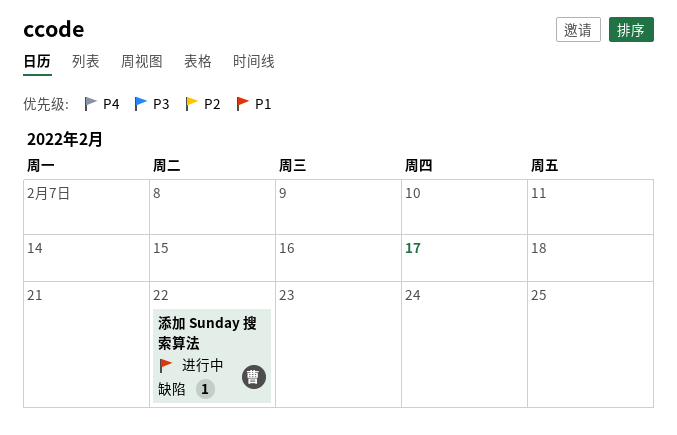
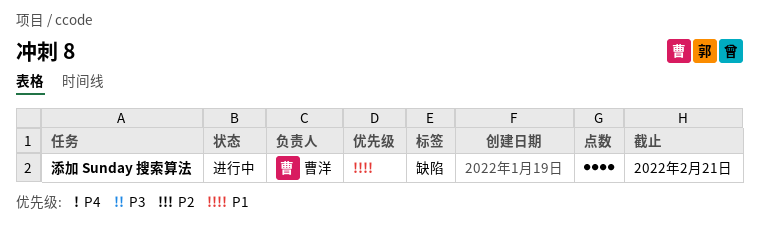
添加 Sunday 搜索算法, estimate: 1 -> 4
添加 Sunday 搜索算法, due: Feb 22 -> Feb 21

